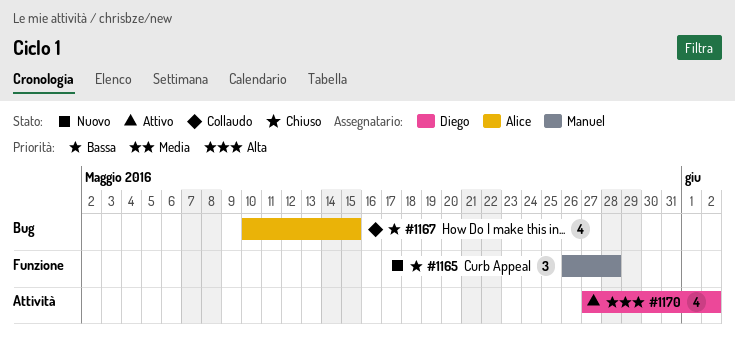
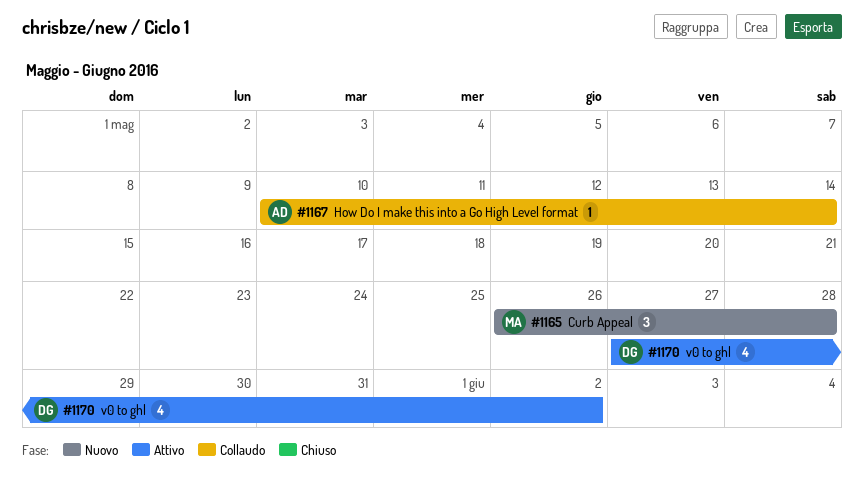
#1167, estimate: 4 -> 1
#1167, due: May 15 -> May 14

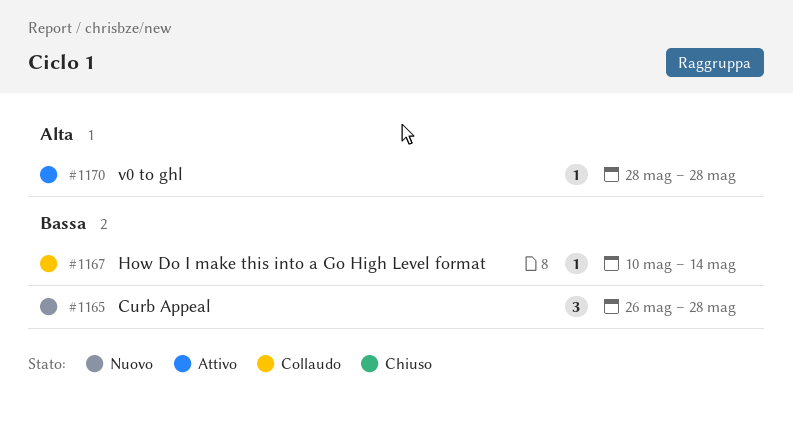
#1170, estimate: 4 -> 1
#1170, start: May 27 -> May 28
#1170, due: Jun 2 -> May 28

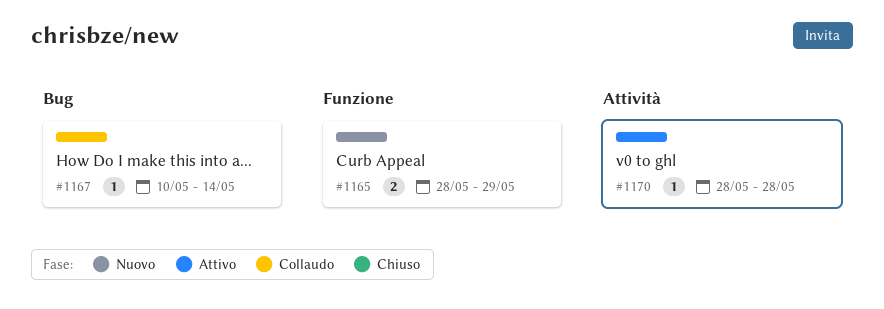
#1165, estimate: 3 -> 2
#1165, start: May 26 -> May 28
#1165, due: May 28 -> May 29

